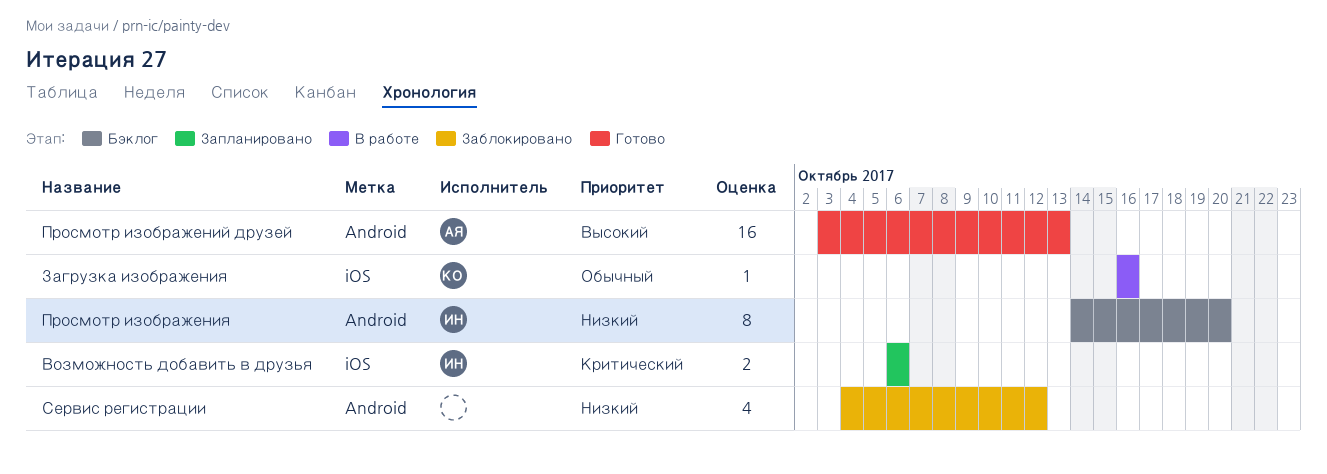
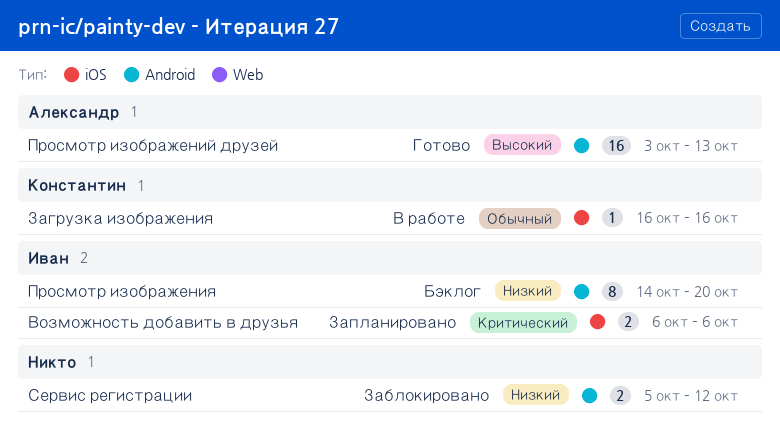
Сервис регистрации, estimate: 4 -> 2
Сервис регистрации, start: Oct 4 -> Oct 5

